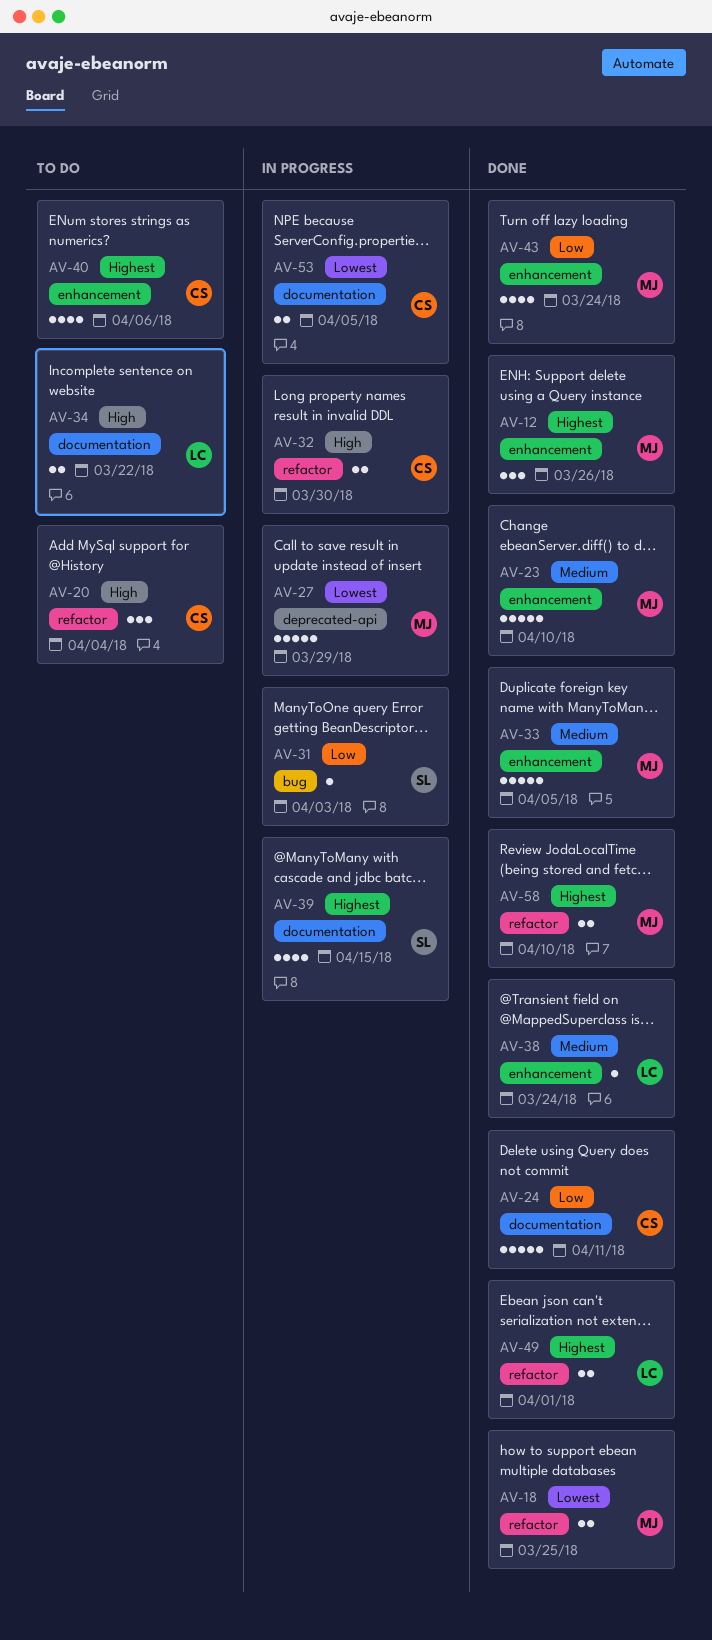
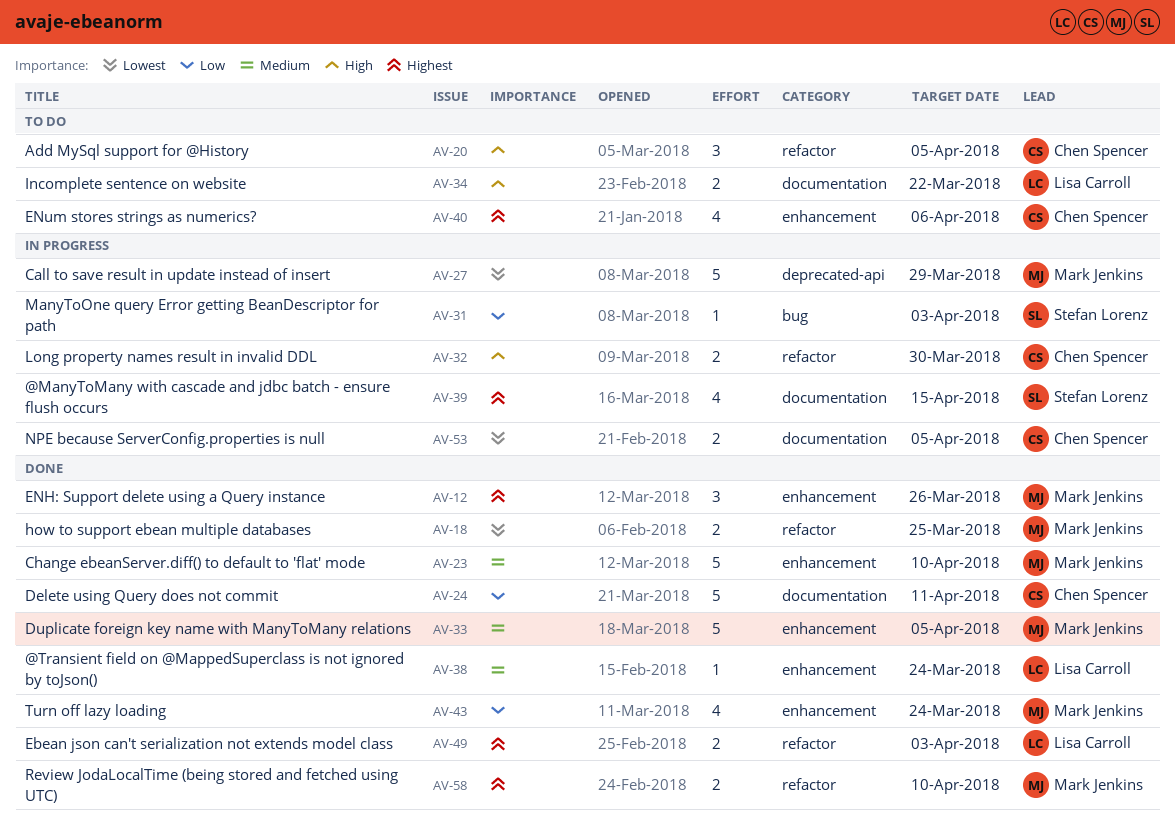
AV-20, due: Apr 4 -> Apr 5
AV-49, due: Apr 1 -> Apr 3

